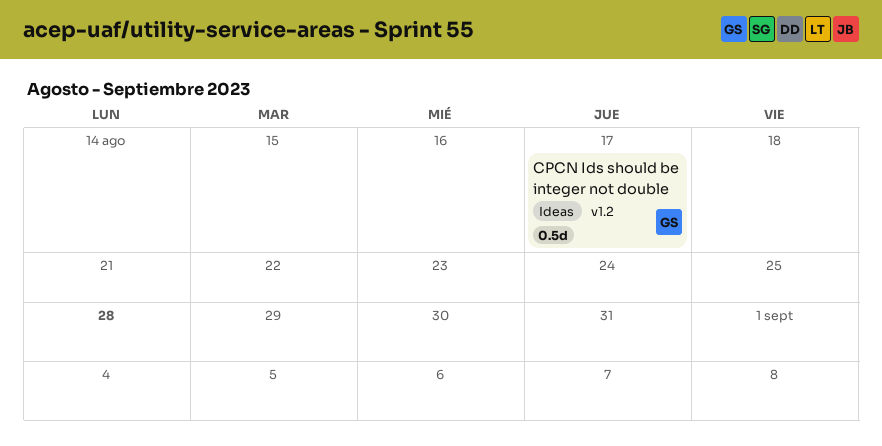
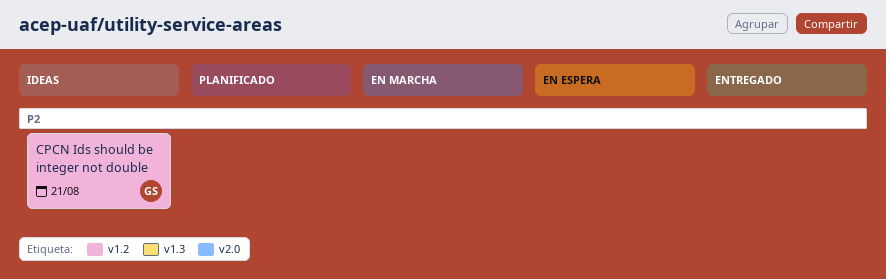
CPCN Ids should be integer not double, due: Aug 17 -> Aug 21

